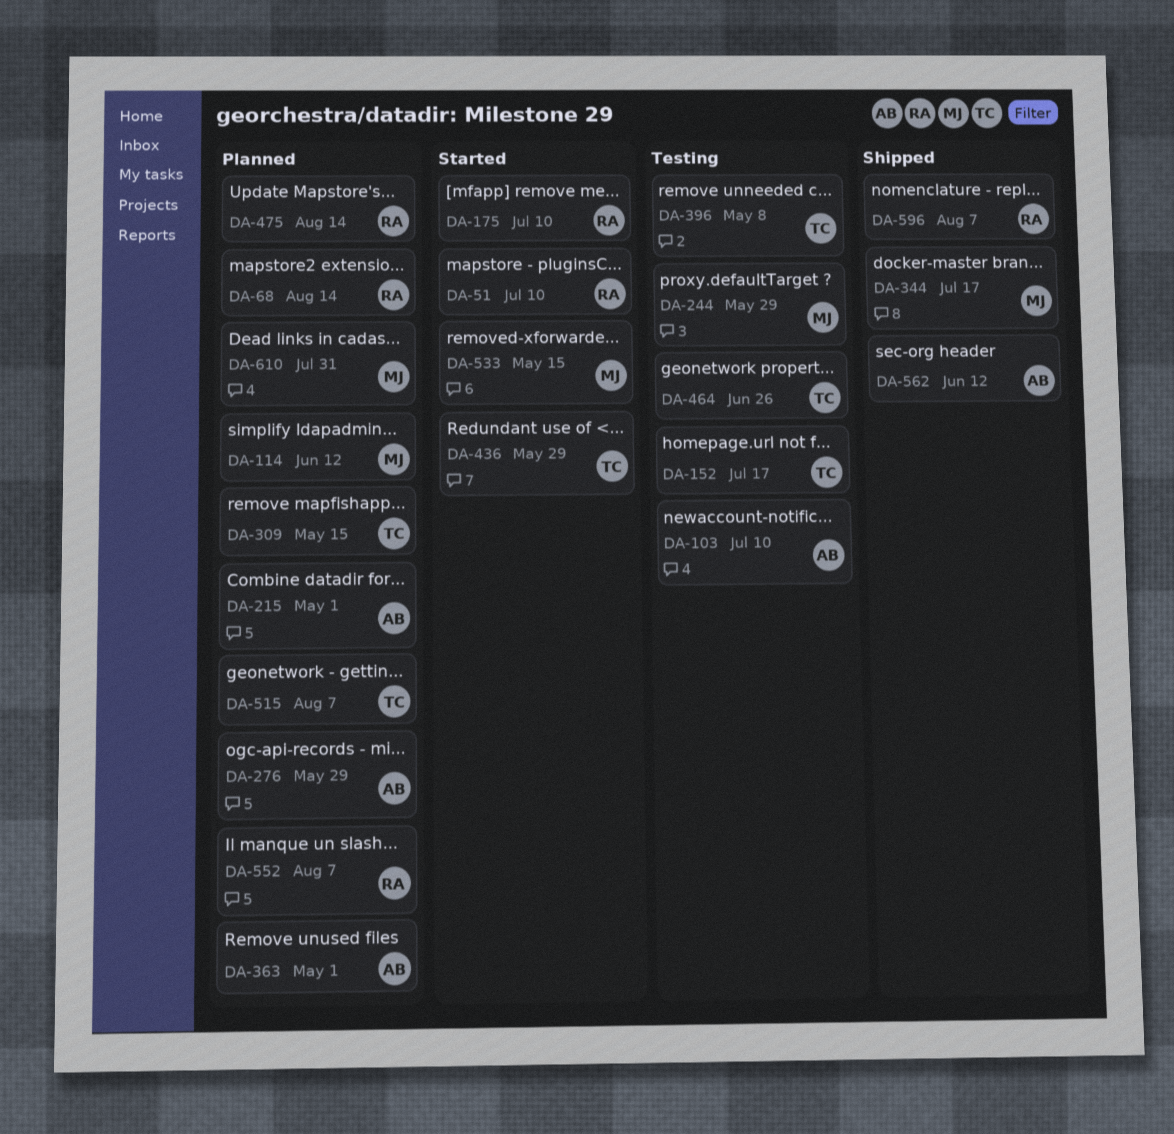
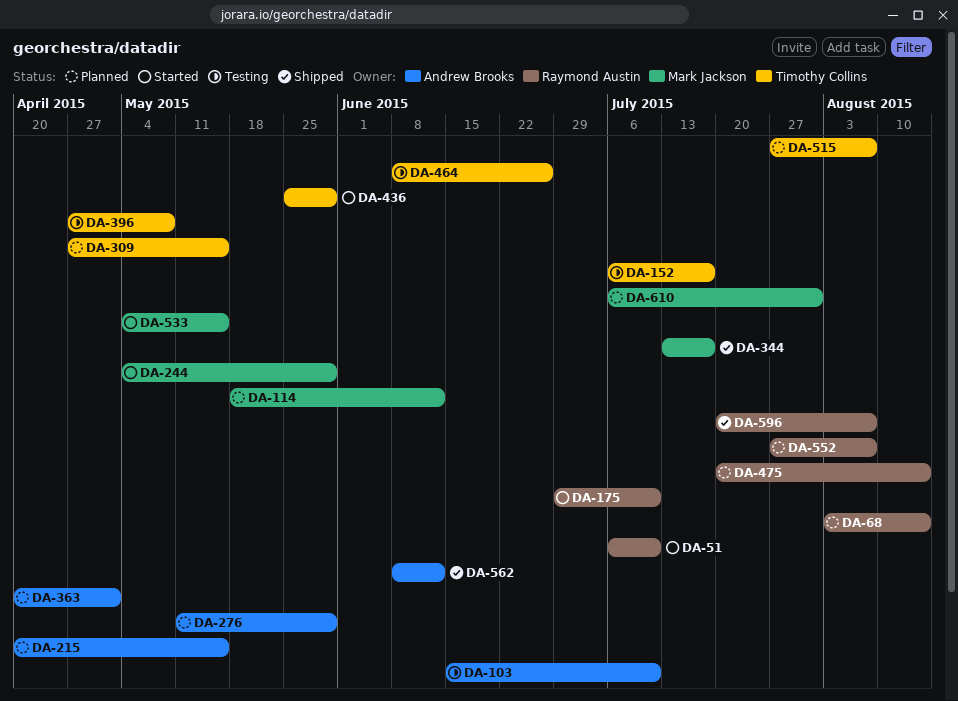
DA-215, due: May 1 -> May 15
DA-244, status: Testing -> Started

